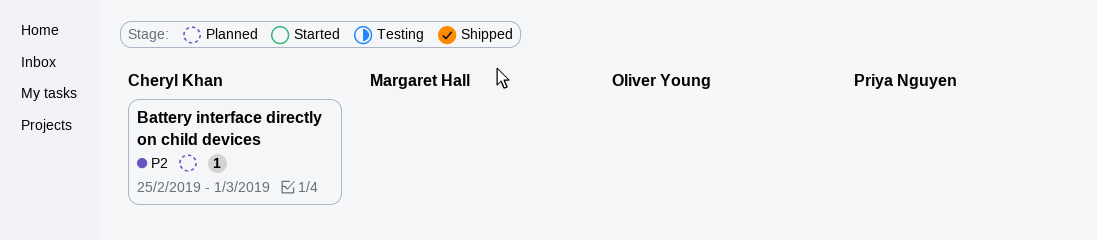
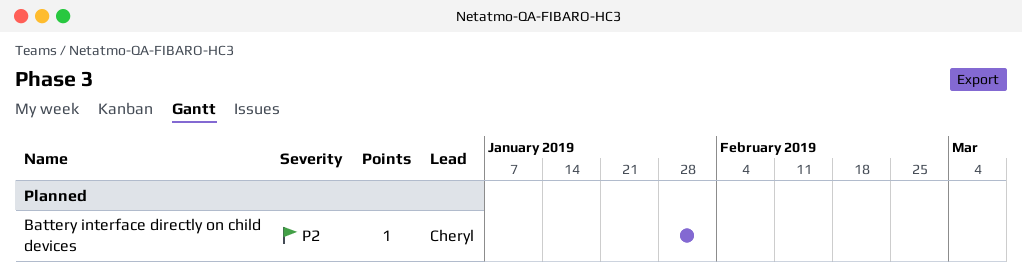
Battery interface directly on child devices, start: Feb 25 -> Jan 28
Battery interface directly on child devices, due: Mar 1 -> Feb 1

